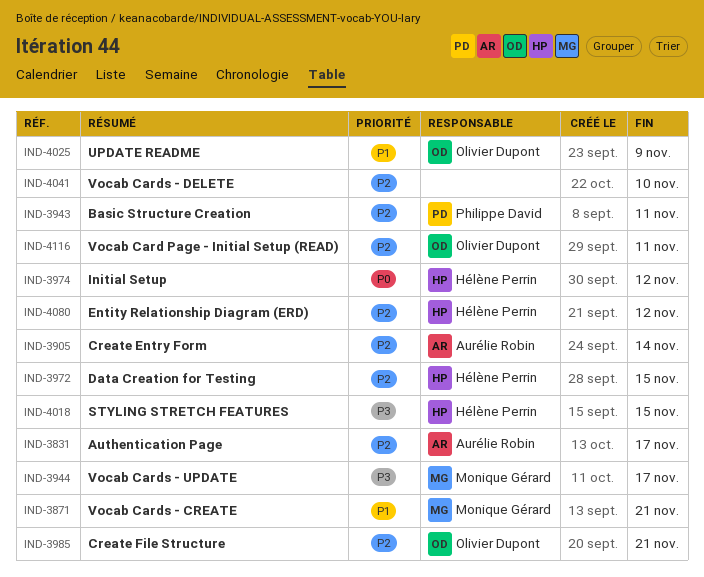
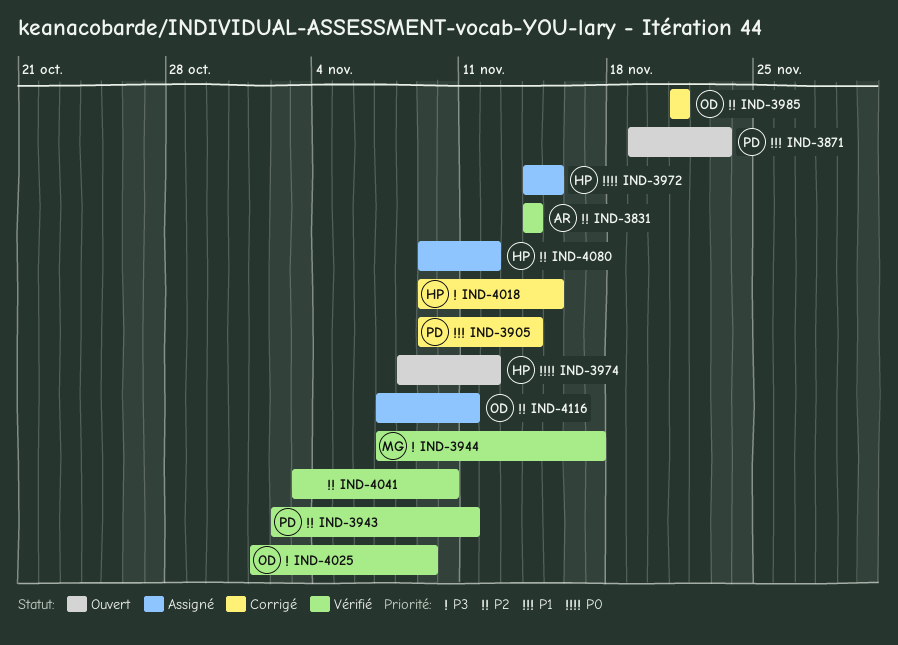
IND-3831, due: Nov 17 -> Nov 14
IND-3871, owner: Monique Gérard -> Philippe David
IND-3871, due: Nov 21 -> Nov 23
IND-3905, owner: Aurélie Robin -> Philippe David
IND-3905, priority: P2 -> P1
IND-3972, priority: P2 -> P0
IND-4025, priority: P1 -> P3

